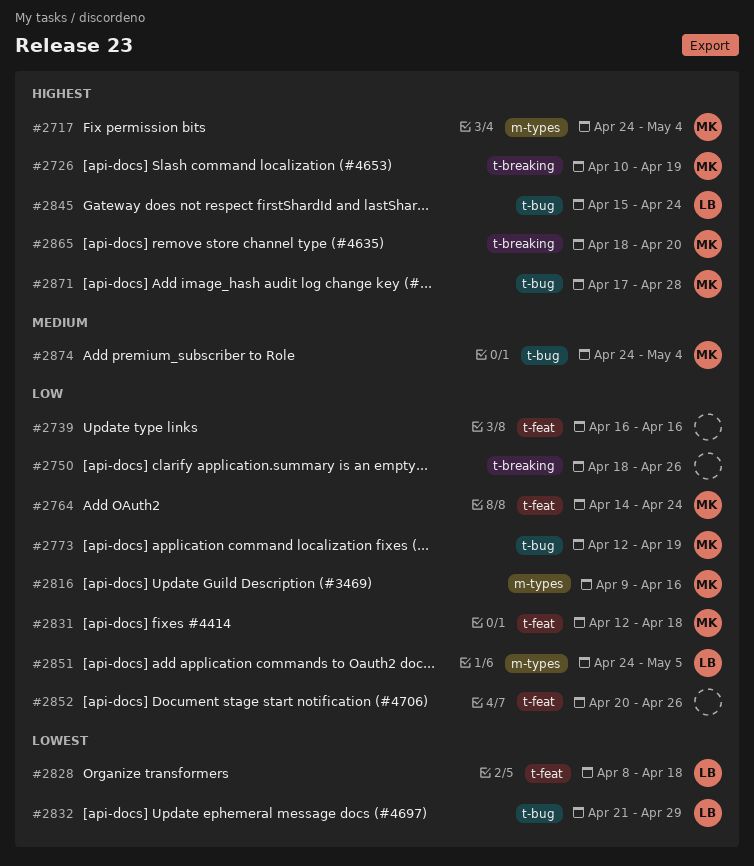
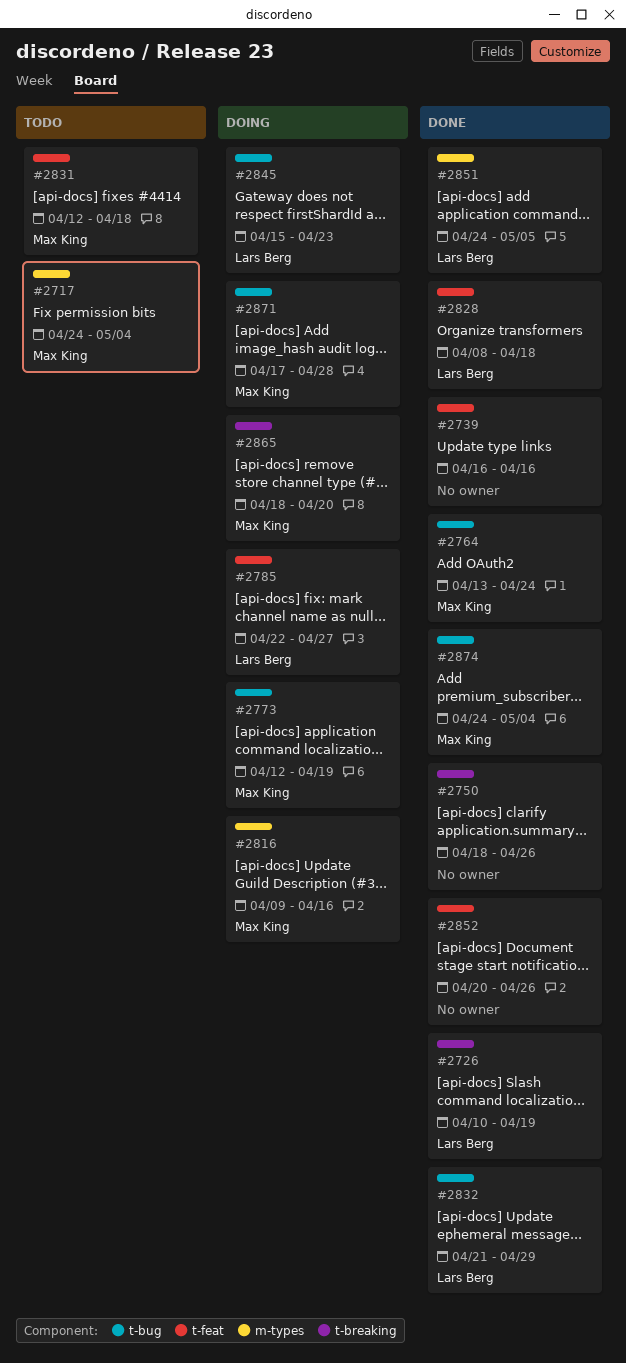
#2726, owner: Max King -> Lars Berg
#2764, label: t-feat -> t-bug
#2764, start: Apr 14 -> Apr 13
#2785: none -> present
#2845, due: Apr 24 -> Apr 23

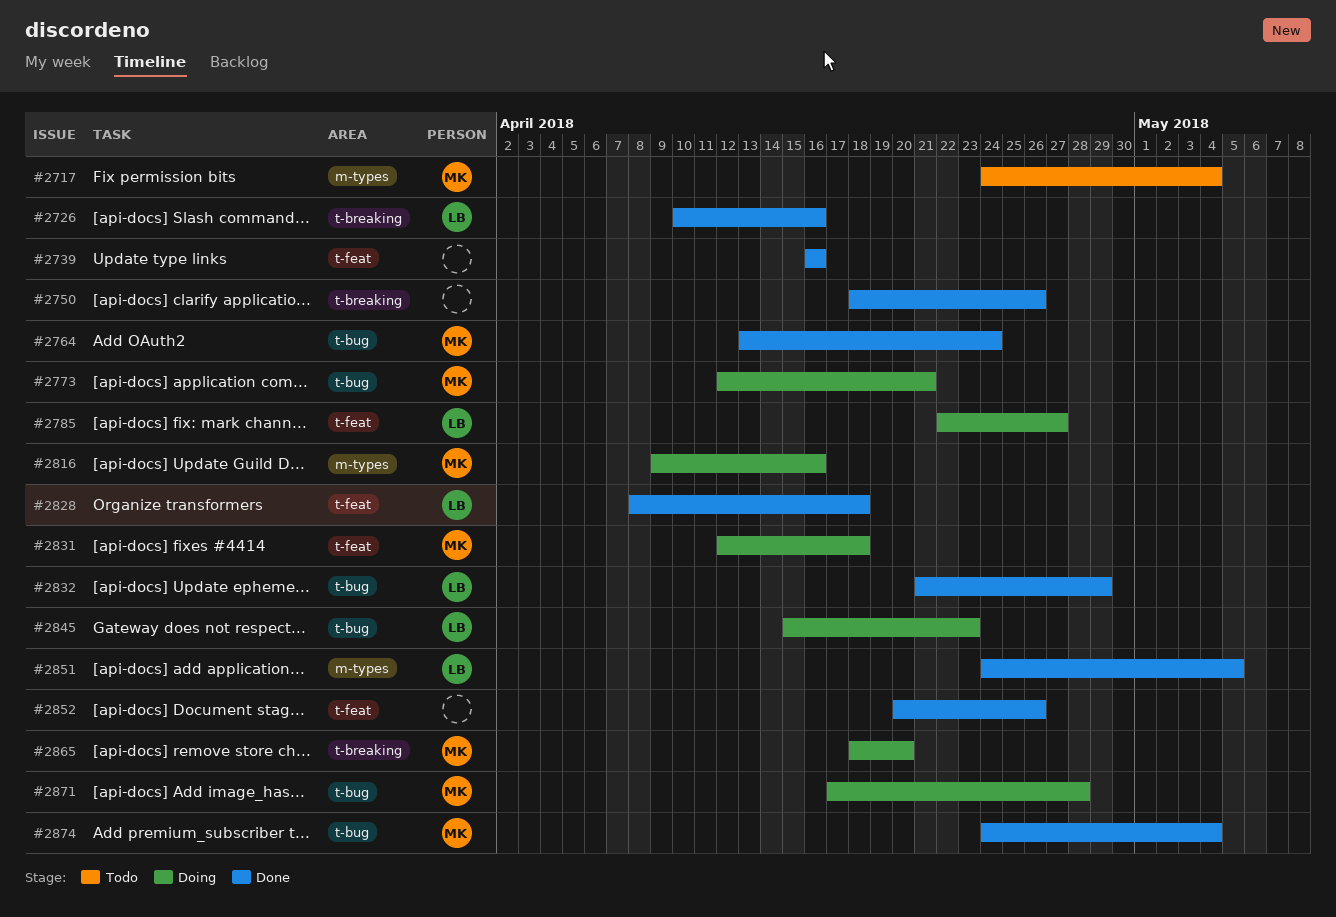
#2726, due: Apr 19 -> Apr 16
#2773, due: Apr 19 -> Apr 21
#2831, status: Todo -> Doing

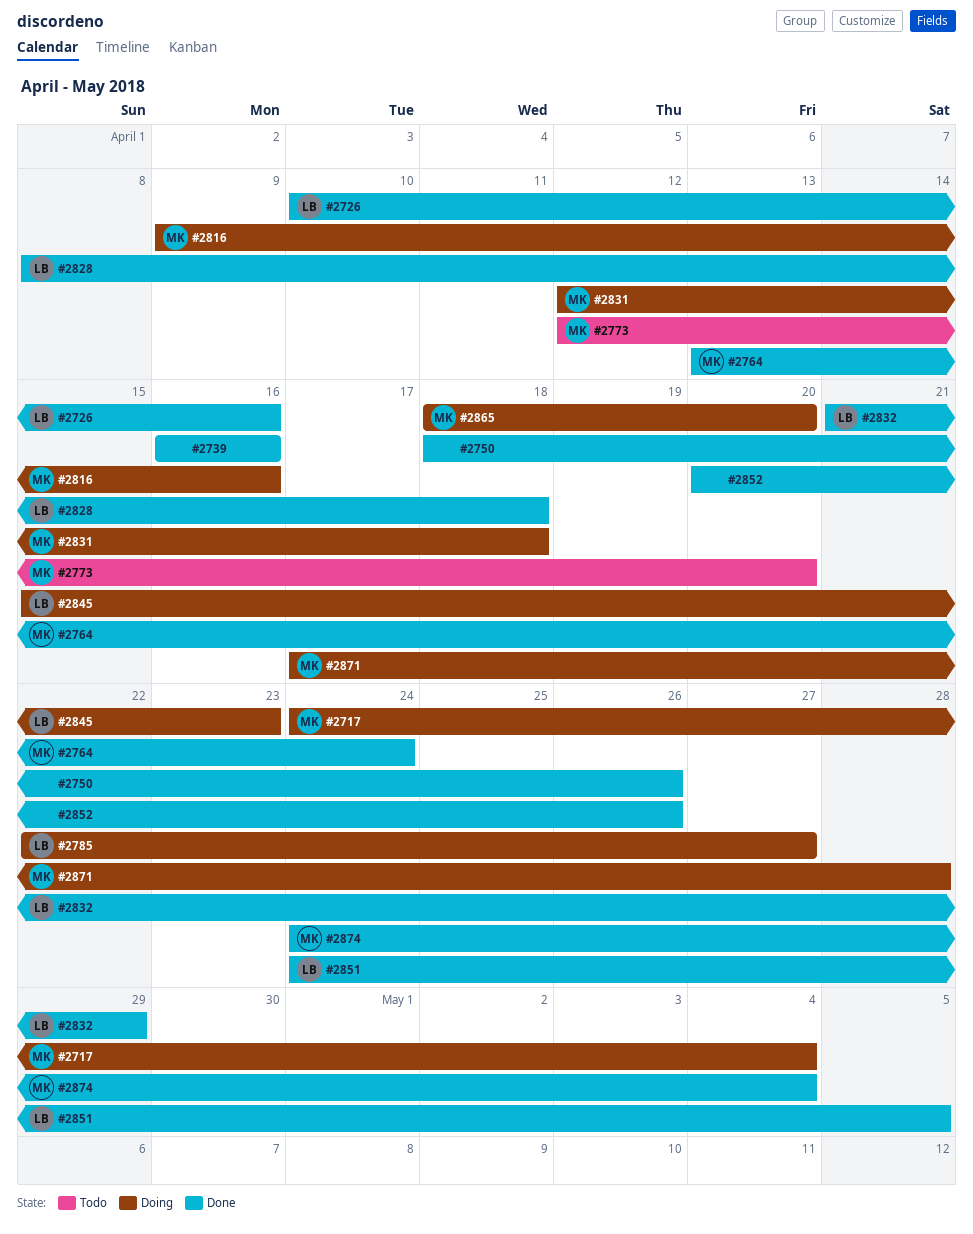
#2717, status: Todo -> Doing
#2773, status: Doing -> Todo
#2773, due: Apr 21 -> Apr 20

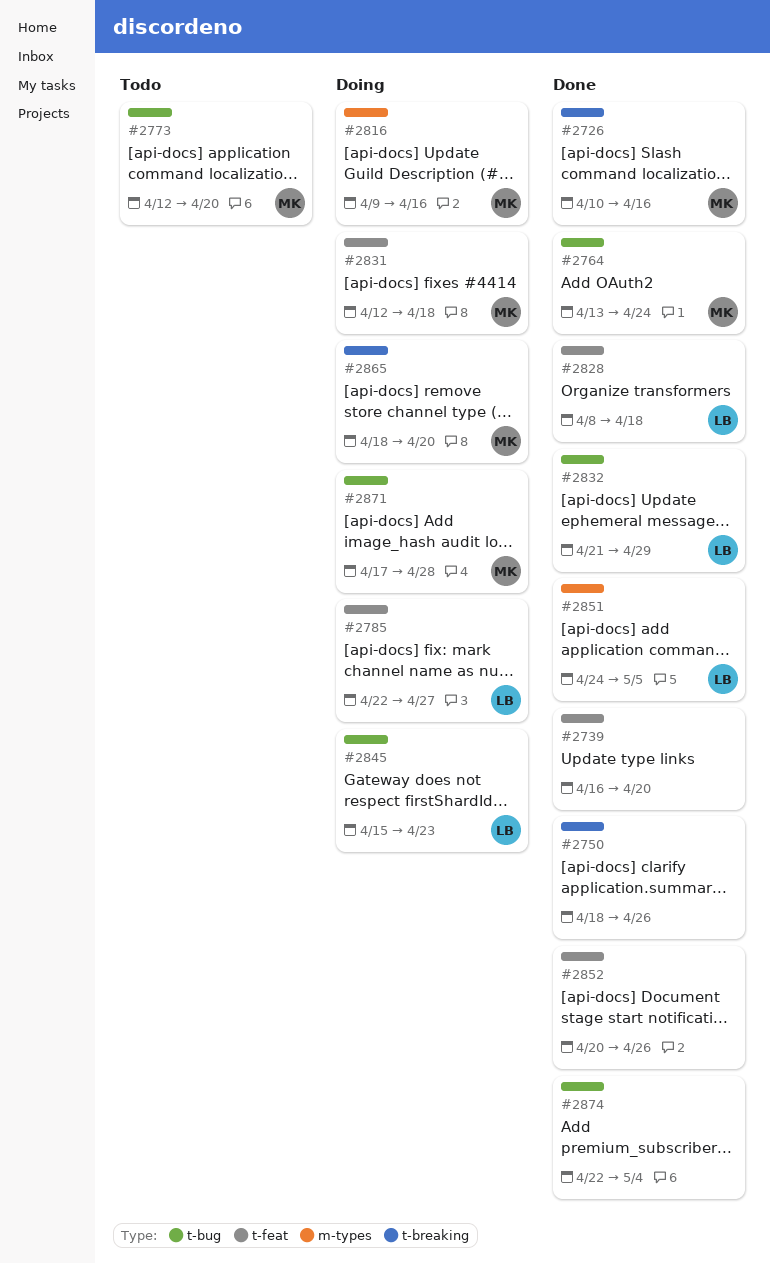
#2717: present -> none
#2726, owner: LB -> MK
#2739, due: Apr 16 -> Apr 20
#2874, owner: MK -> none
#2874, start: Apr 24 -> Apr 22

